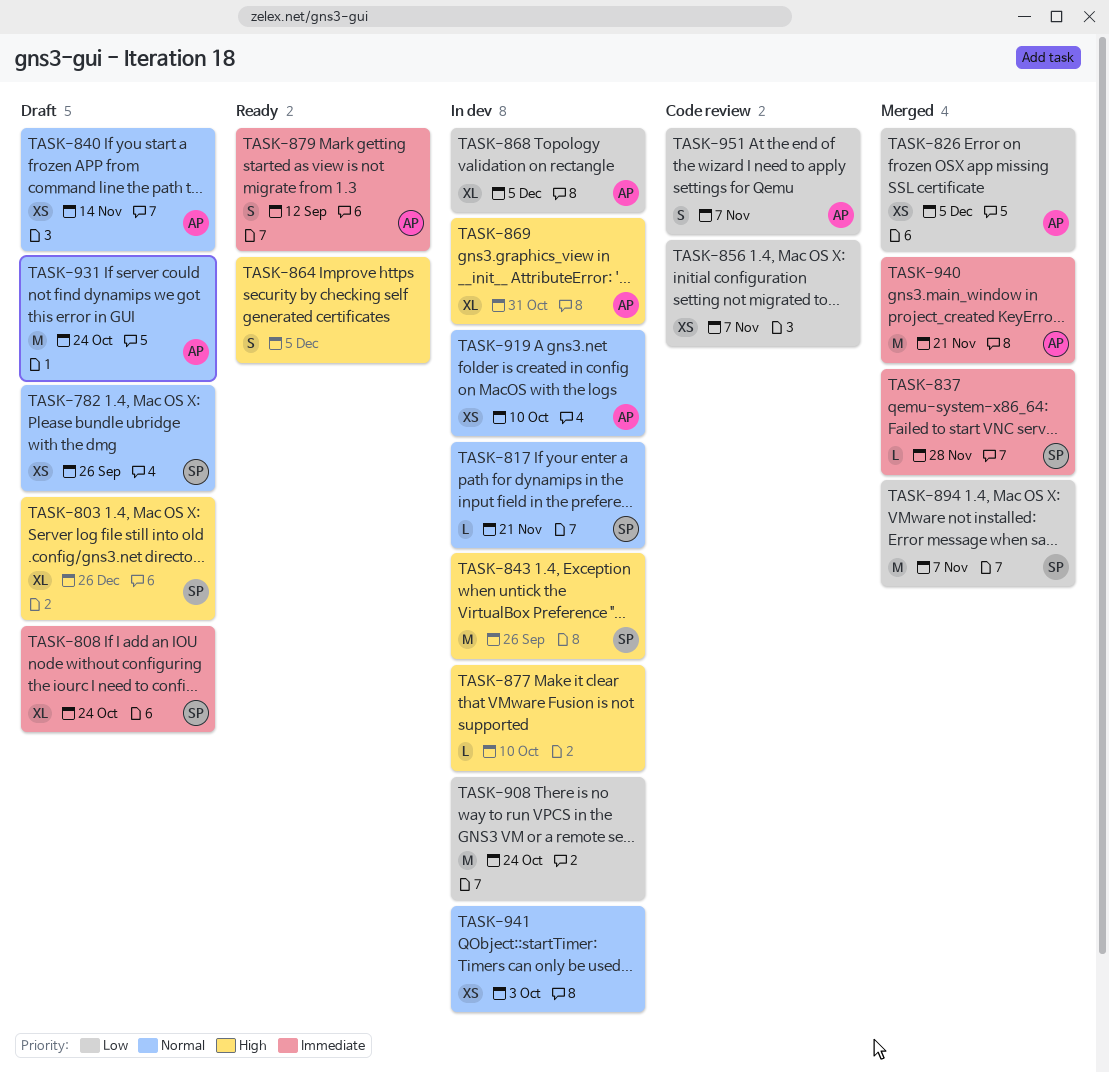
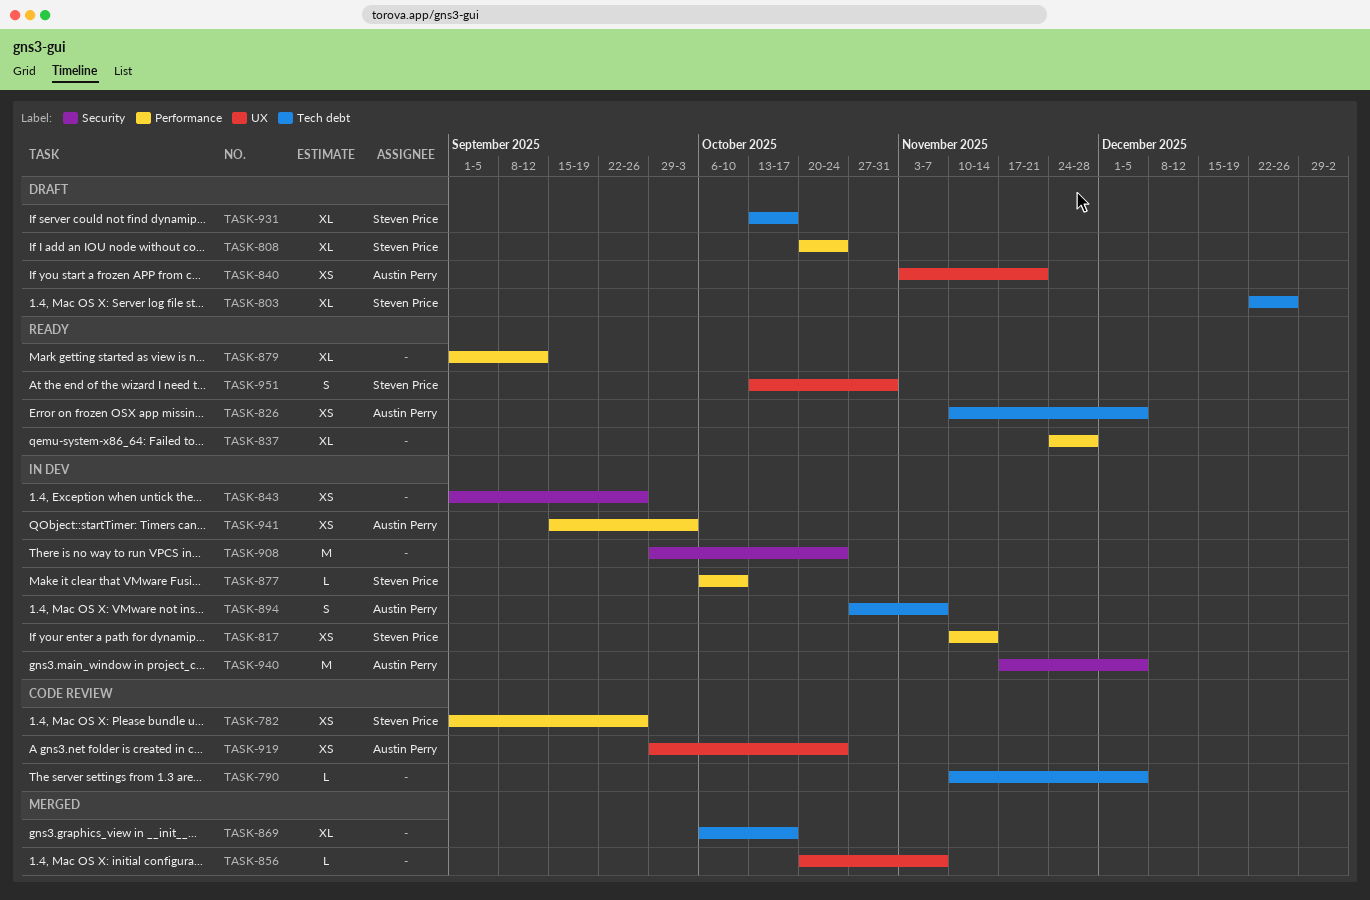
TASK-782, status: Draft -> Code review
TASK-790: none -> present
TASK-817, estimate: L -> XS
TASK-817, due: Nov 21 -> Nov 14
TASK-826, status: Merged -> Ready
TASK-837, status: Merged -> Ready
TASK-837, owner: Steven Price -> none
TASK-837, estimate: L -> XL
TASK-840, due: Nov 14 -> Nov 21
TASK-843, owner: Steven Price -> none
TASK-843, estimate: M -> XS
TASK-856, status: Code review -> Merged
TASK-856, estimate: XS -> L
TASK-864: present -> none
TASK-868: present -> none
TASK-869, status: In dev -> Merged
TASK-869, owner: Austin Perry -> none
TASK-869, due: Oct 31 -> Oct 17
TASK-877, owner: none -> Steven Price
TASK-879, owner: Austin Perry -> none
TASK-879, estimate: S -> XL
TASK-894, status: Merged -> In dev
TASK-894, owner: Steven Price -> Austin Perry
TASK-894, estimate: M -> S
TASK-919, status: In dev -> Code review
TASK-919, due: Oct 10 -> Oct 24
TASK-931, owner: Austin Perry -> Steven Price
TASK-931, estimate: M -> XL
TASK-931, due: Oct 24 -> Oct 17
TASK-940, status: Merged -> In dev
TASK-940, due: Nov 21 -> Dec 5
TASK-941, owner: none -> Austin Perry
TASK-951, status: Code review -> Ready
TASK-951, owner: Austin Perry -> Steven Price
TASK-951, due: Nov 7 -> Oct 31

